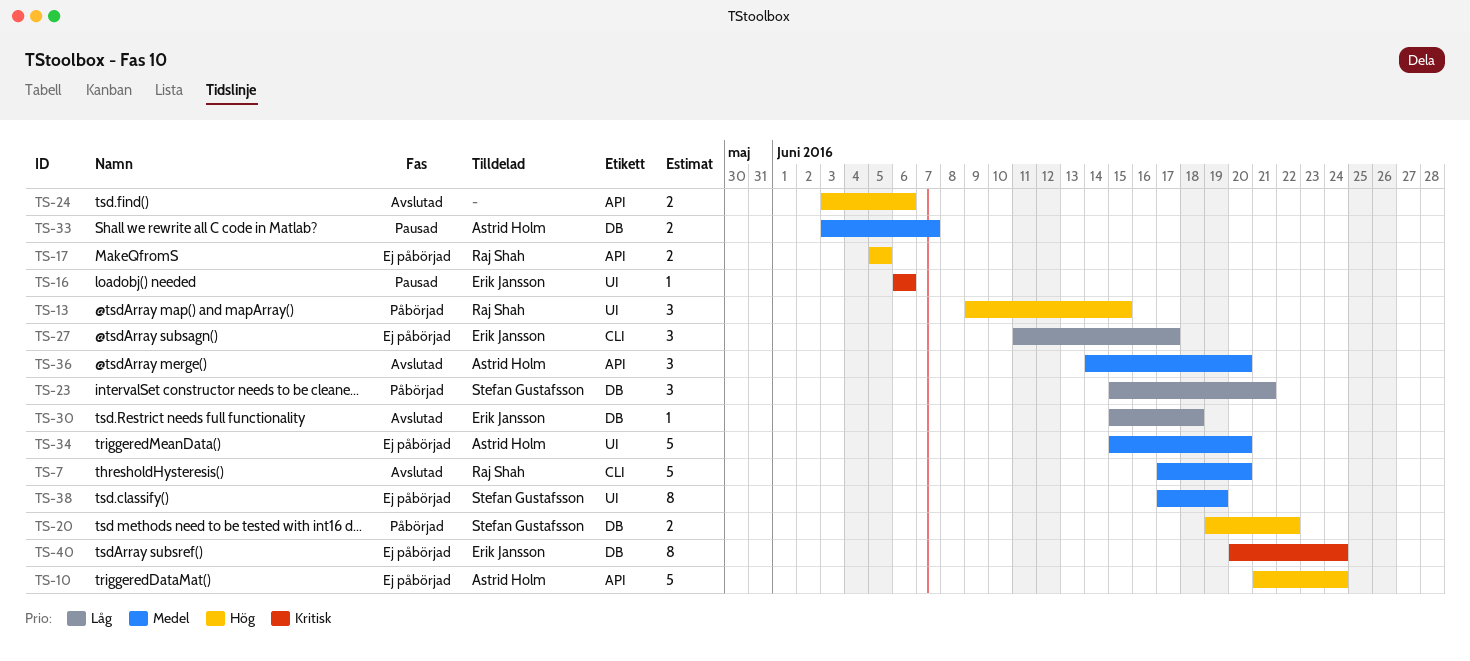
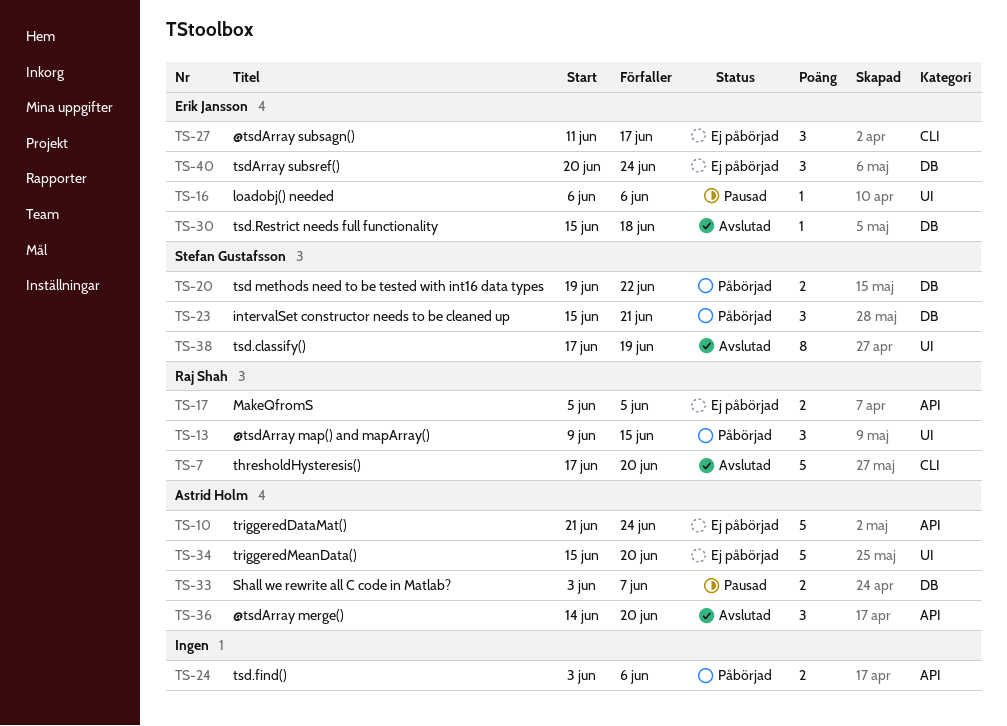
TS-24, status: Avslutad -> Påbörjad
TS-38, status: Ej påbörjad -> Avslutad
TS-40, estimate: 8 -> 3

